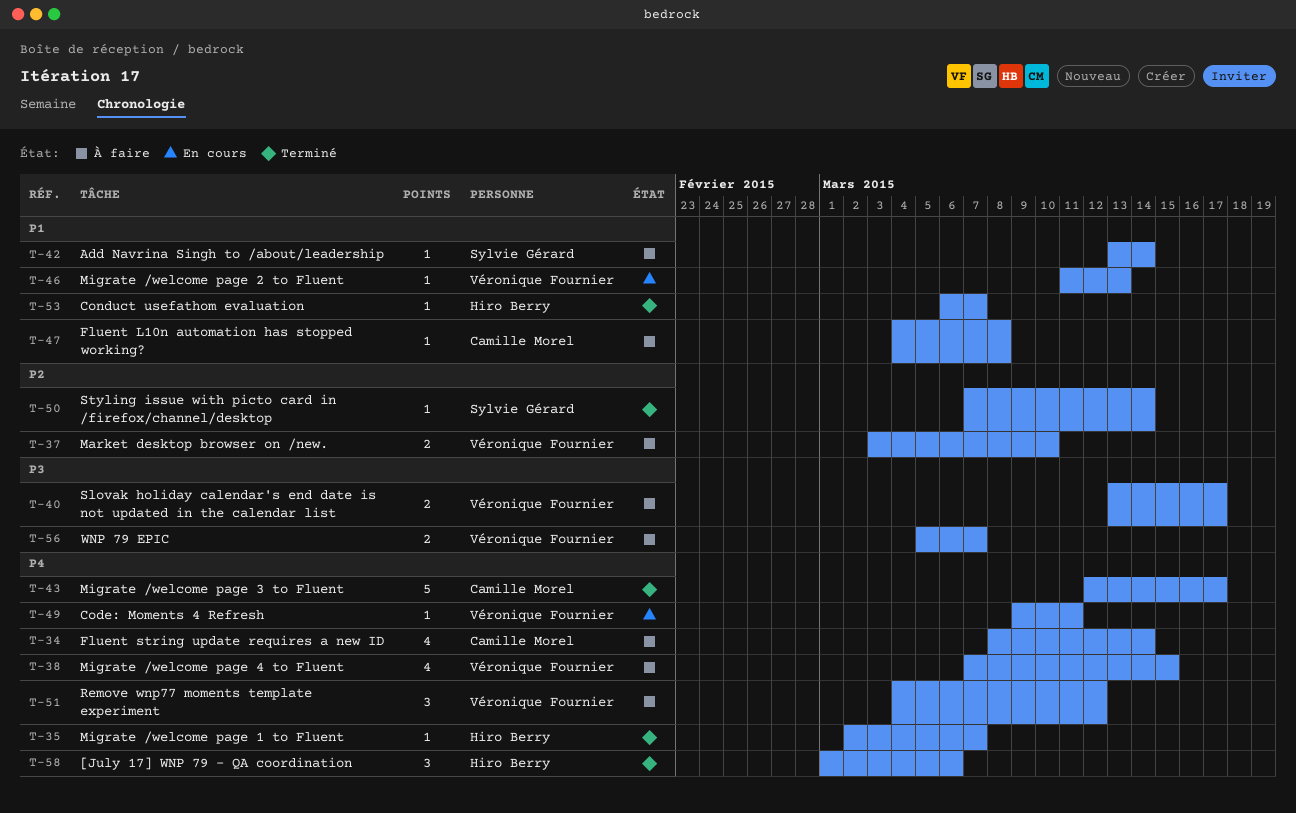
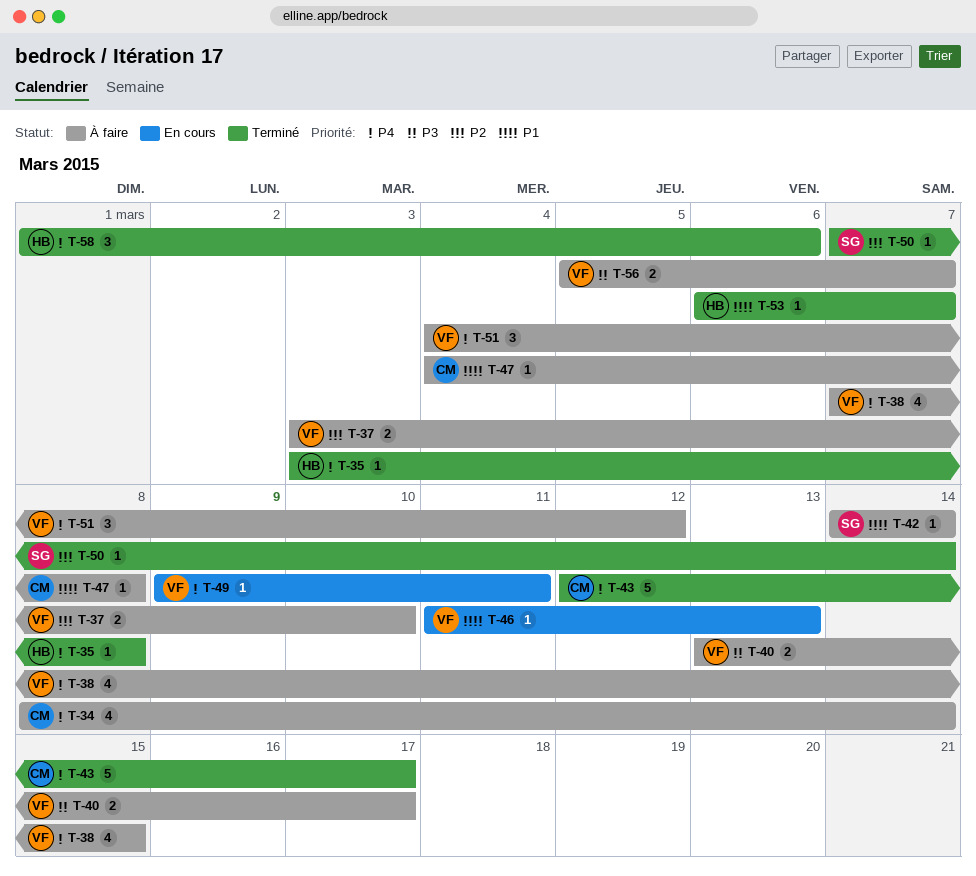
T-35, start: Mar 2 -> Mar 3
T-35, due: Mar 7 -> Mar 8
T-42, start: Mar 13 -> Mar 14

